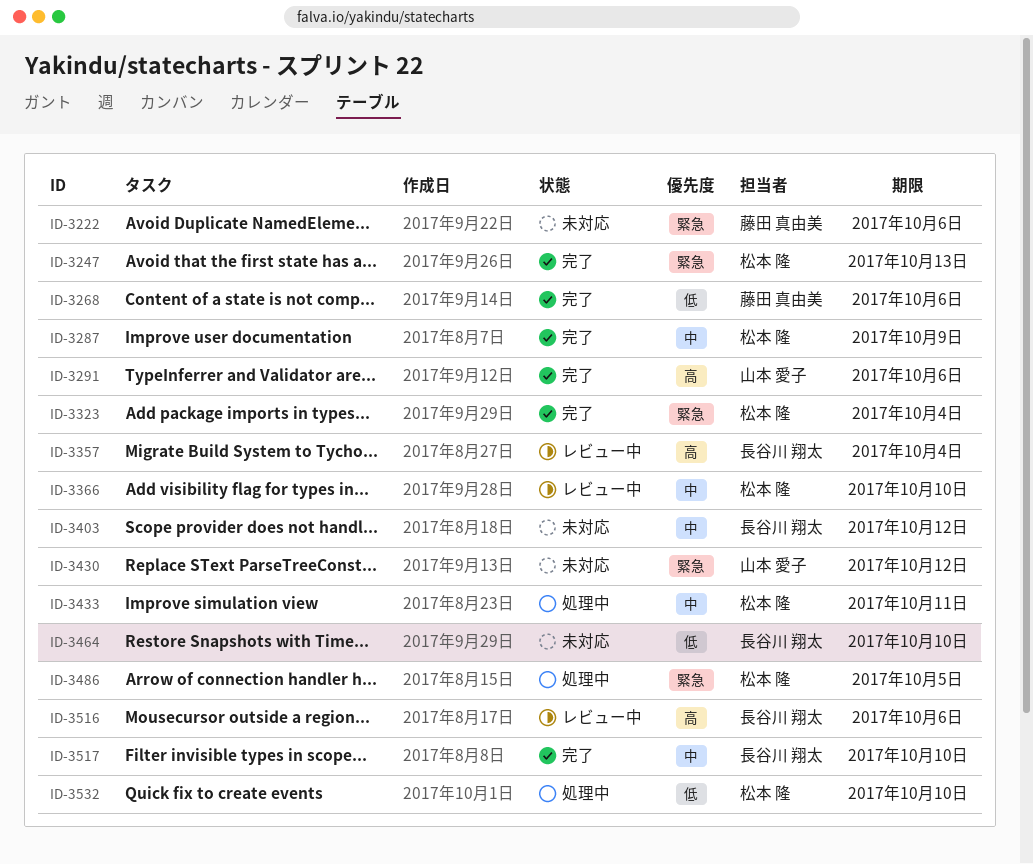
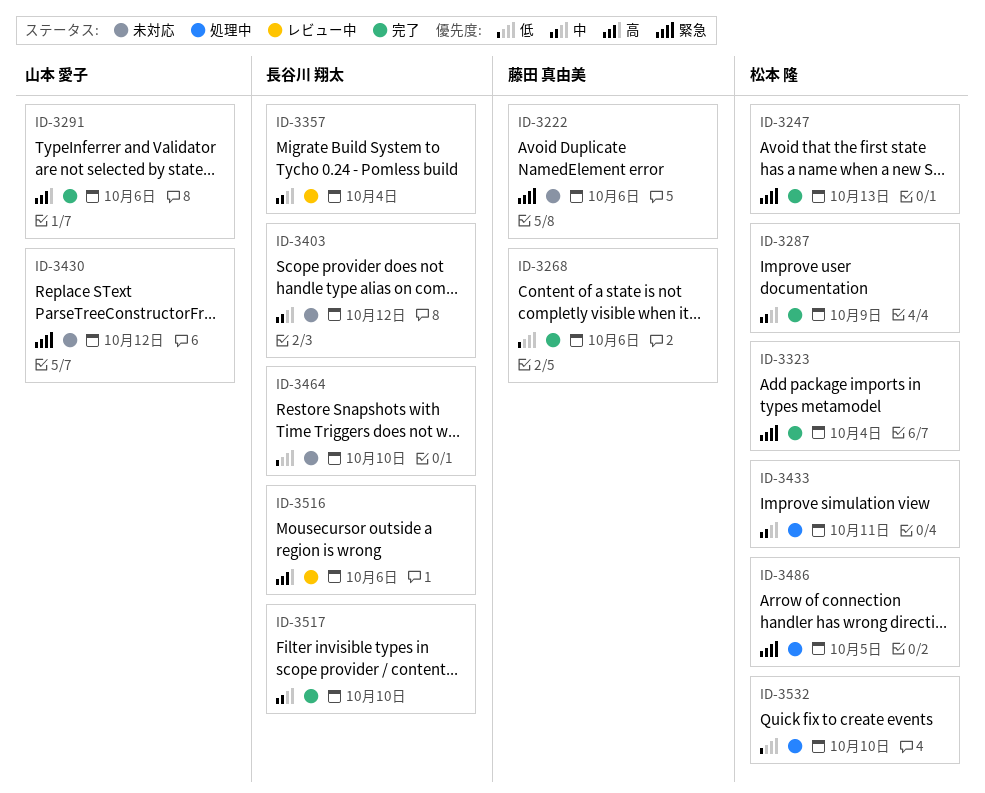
ID-3357, priority: 高 -> 中
ID-3366: present -> none

